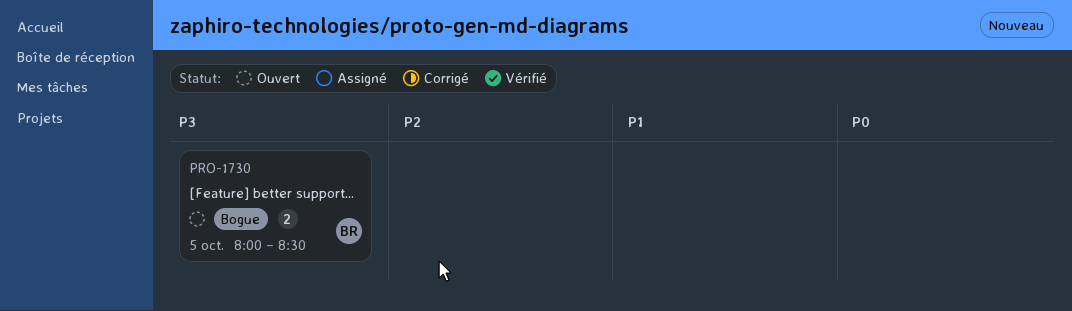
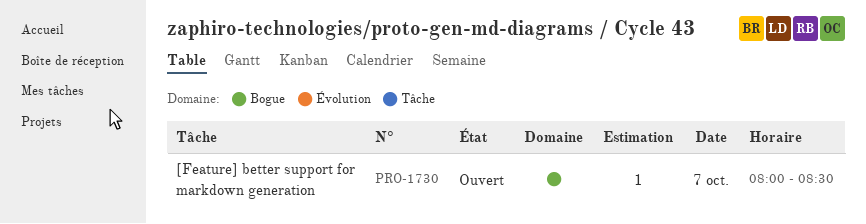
PRO-1730, estimate: 2 -> 1
PRO-1730, day: Oct 5 -> Oct 7

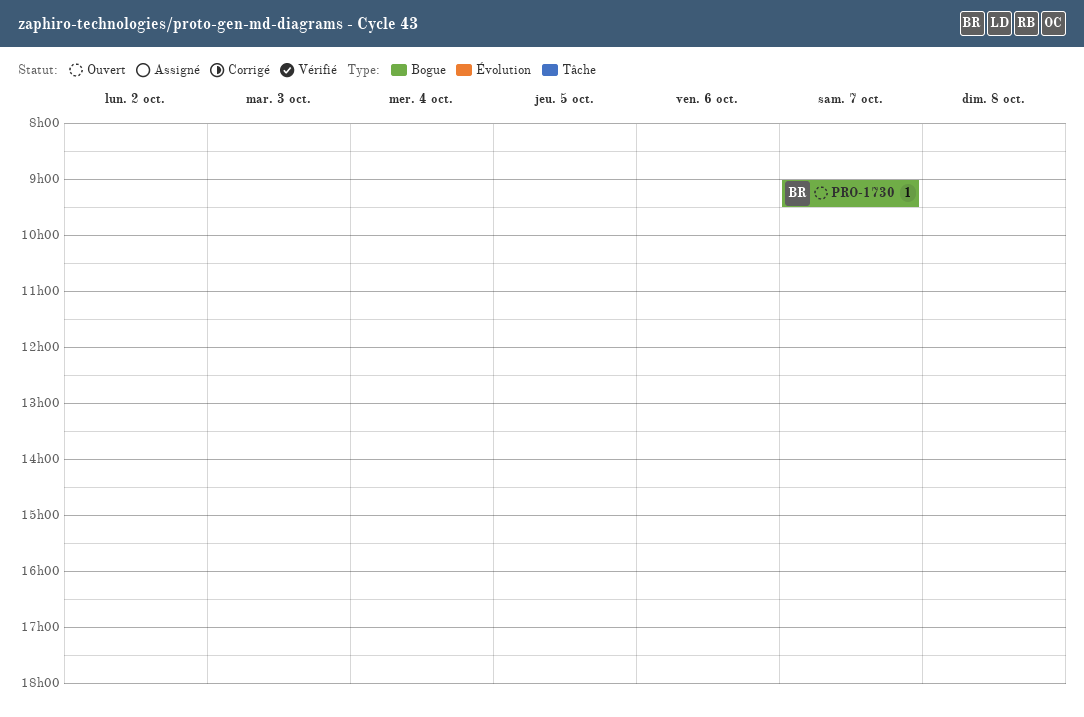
PRO-1730, begins: 08:00 -> 09:00
PRO-1730, ends: 08:30 -> 09:30

